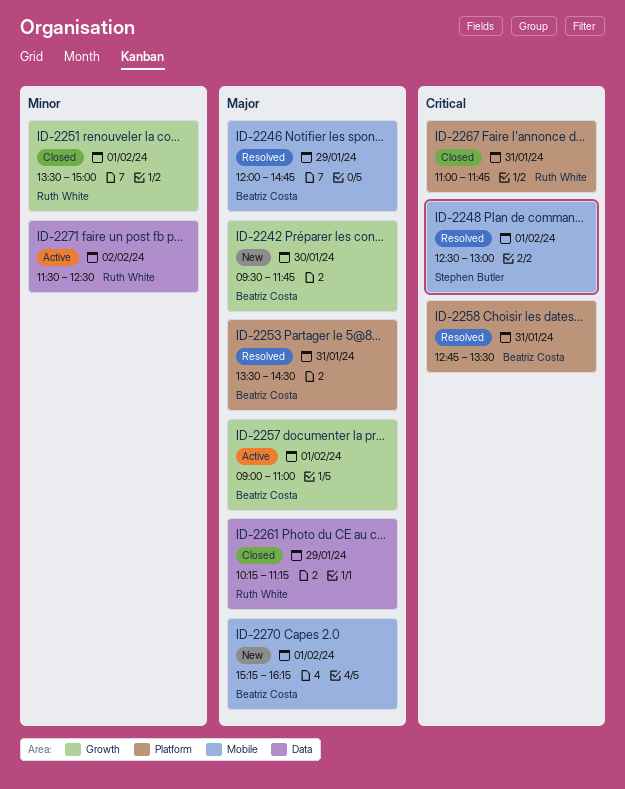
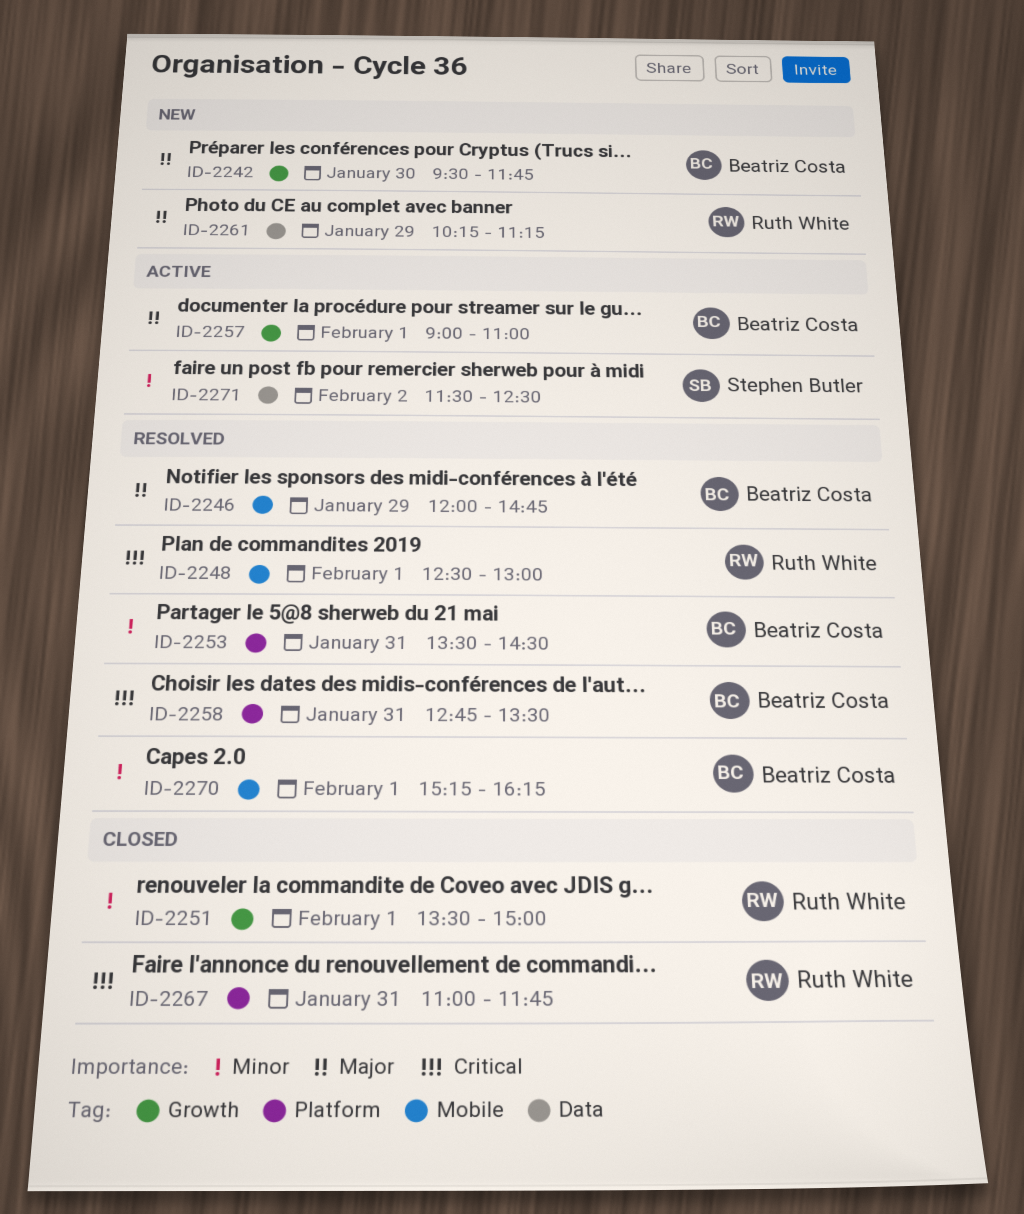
ID-2248, owner: Stephen Butler -> Ruth White
ID-2253, priority: Major -> Minor
ID-2261, status: Closed -> New
ID-2270, status: New -> Resolved
ID-2270, priority: Major -> Minor
ID-2271, owner: Ruth White -> Stephen Butler

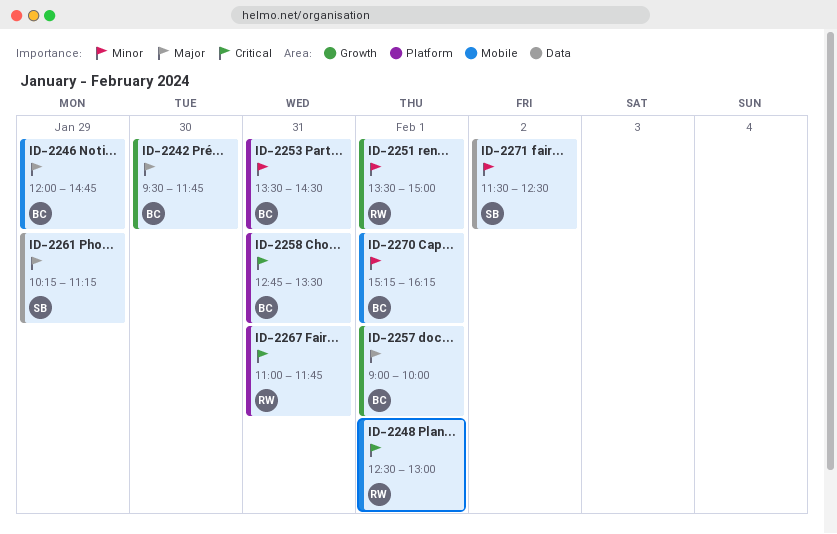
ID-2257, ends: 11:00 -> 10:00
ID-2261, owner: Ruth White -> Stephen Butler

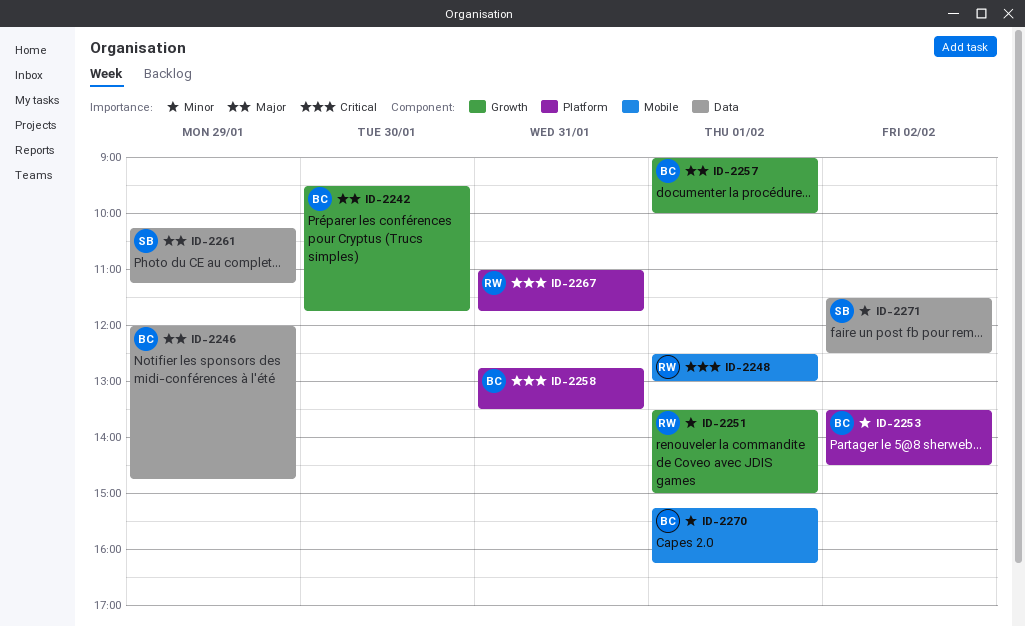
ID-2246, label: Mobile -> Data
ID-2253, day: Jan 31 -> Feb 2

